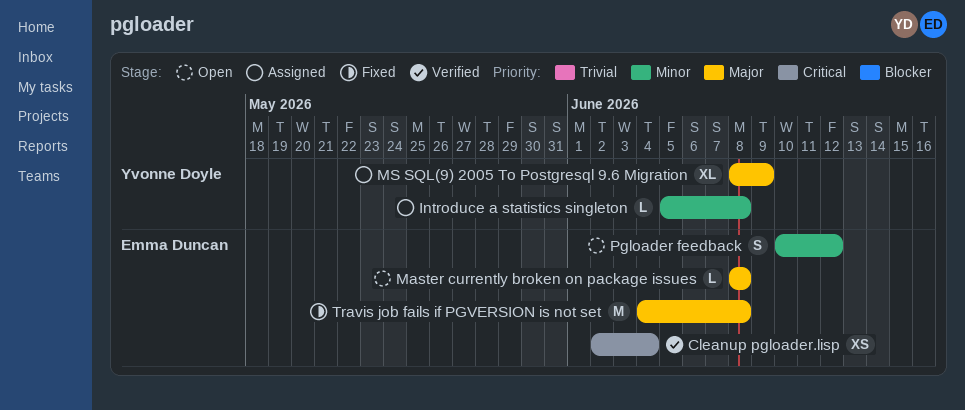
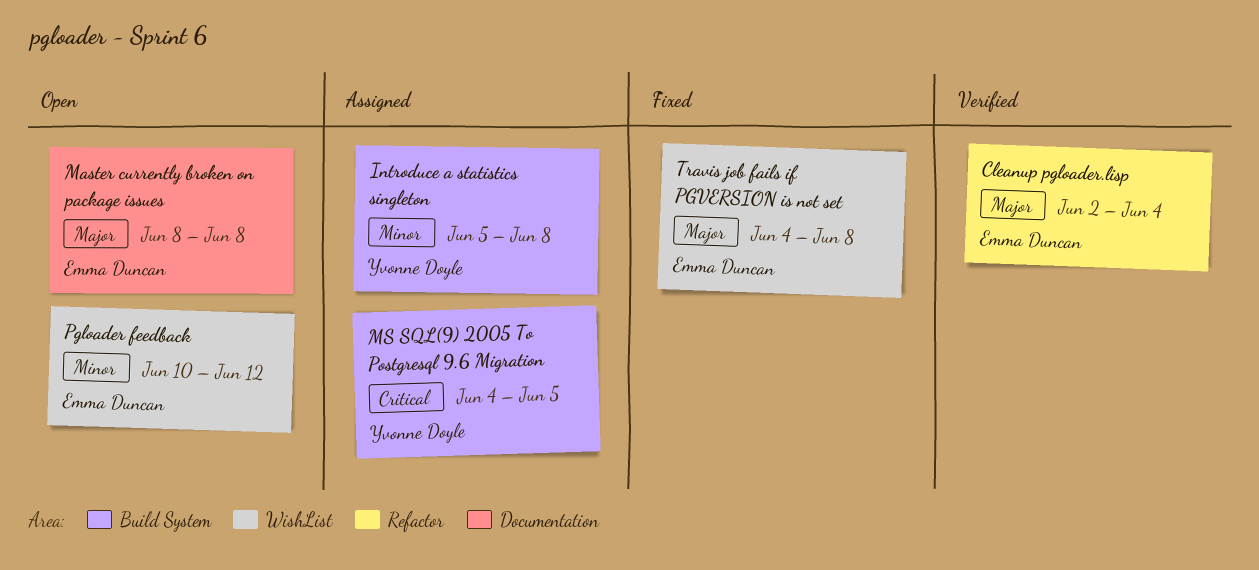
Cleanup pgloader.lisp, priority: Critical -> Major
MS SQL(9) 2005 To Postgresql 9.6 Migration, priority: Major -> Critical
MS SQL(9) 2005 To Postgresql 9.6 Migration, start: Jun 8 -> Jun 4
MS SQL(9) 2005 To Postgresql 9.6 Migration, due: Jun 9 -> Jun 5

